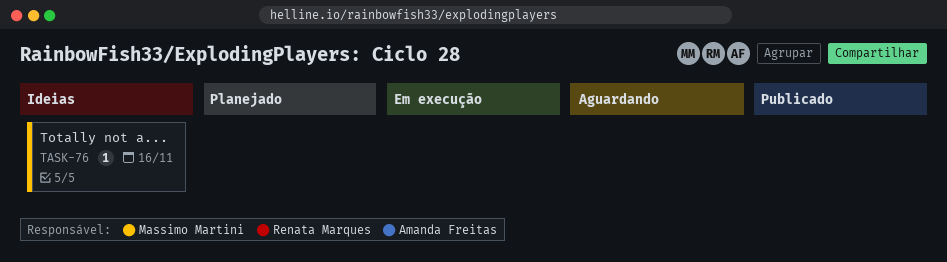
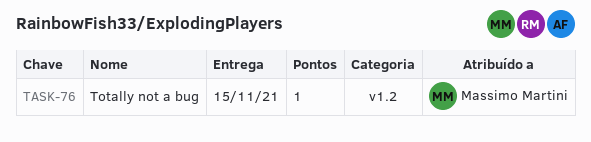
TASK-76, due: Nov 16 -> Nov 15

